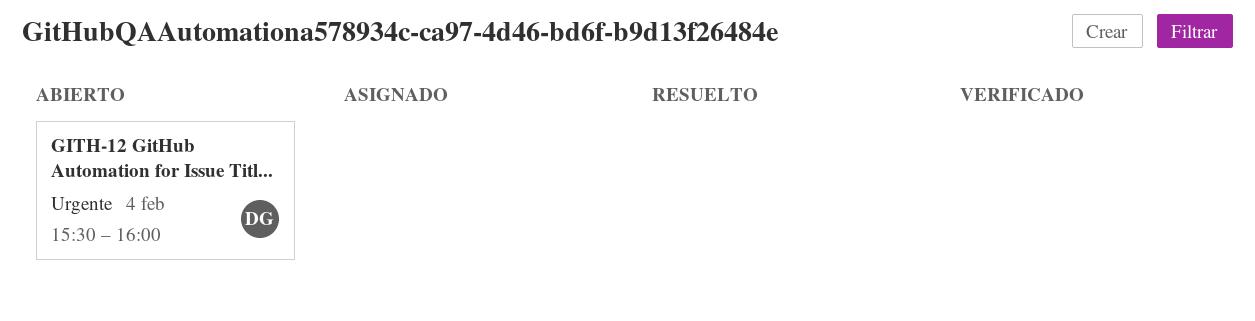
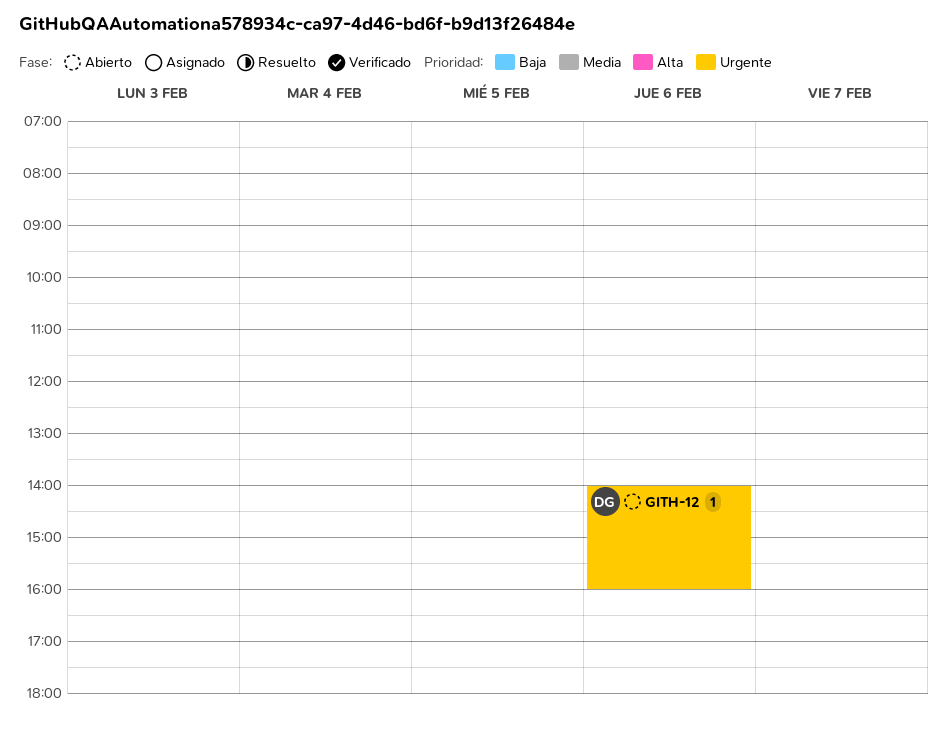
GITH-12, day: Feb 4 -> Feb 6
GITH-12, begins: 15:30 -> 14:00

